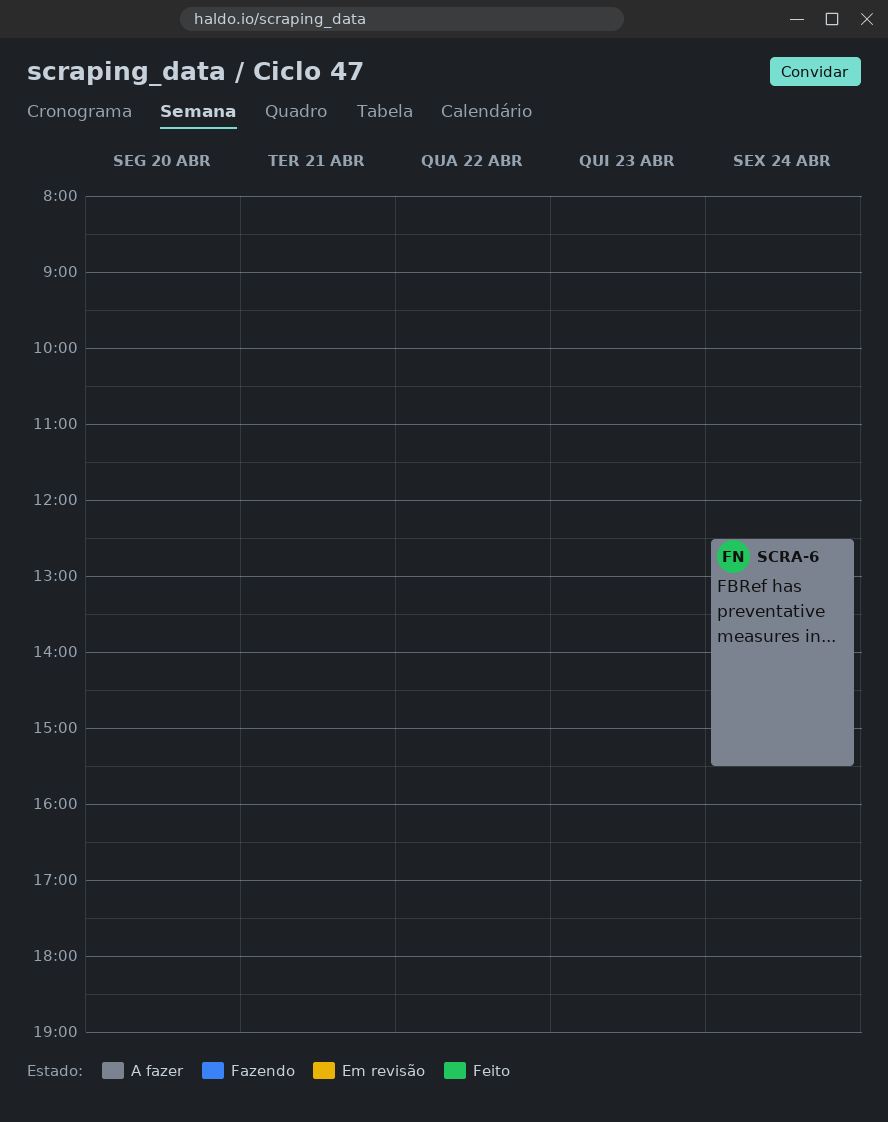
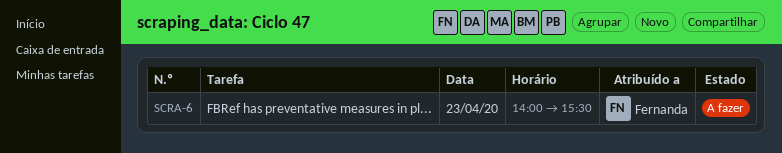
SCRA-6, day: Apr 24 -> Apr 23
SCRA-6, begins: 12:30 -> 14:00

